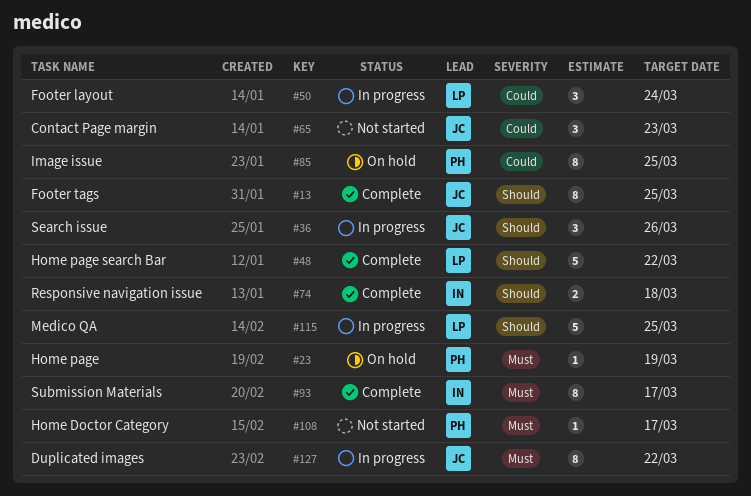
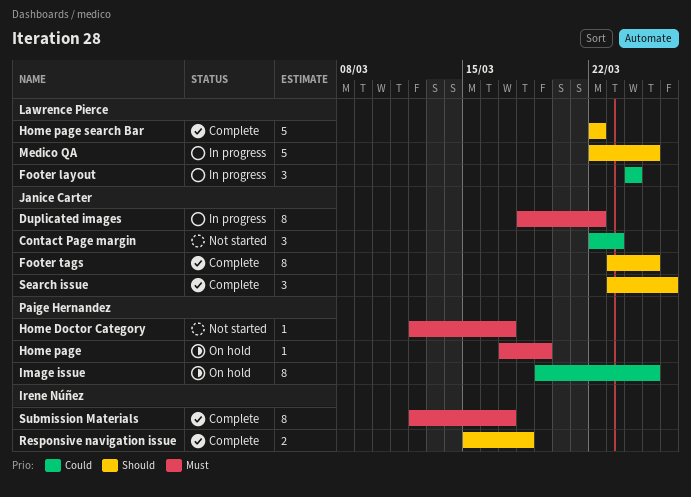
Search issue, status: In progress -> Complete

